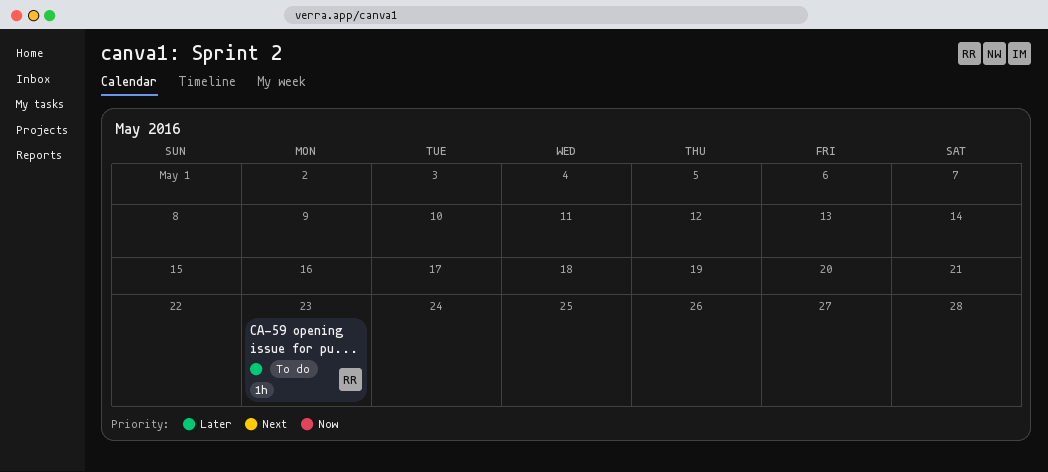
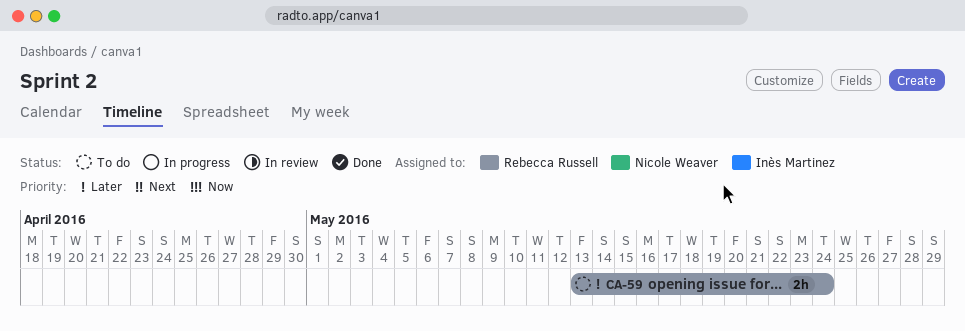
CA-59, estimate: 1h -> 2h
CA-59, due: May 23 -> May 24

